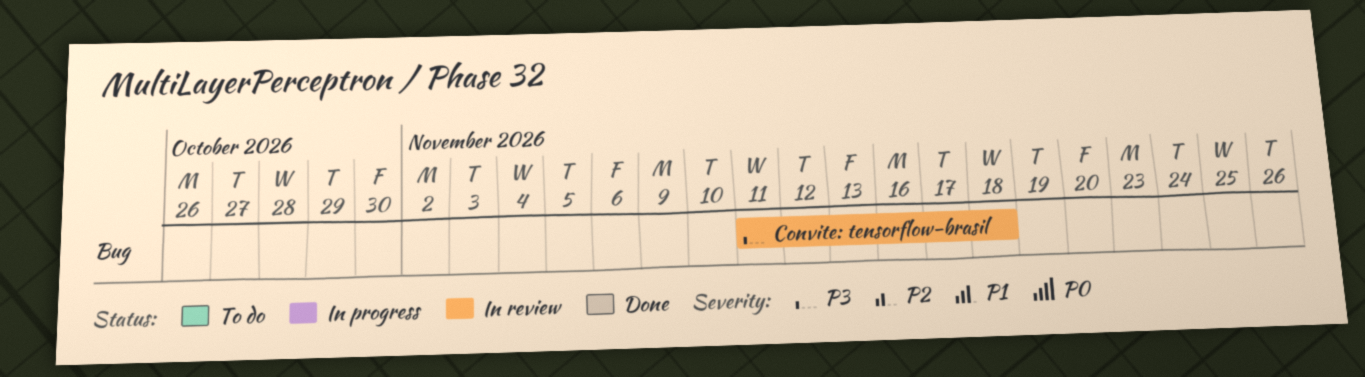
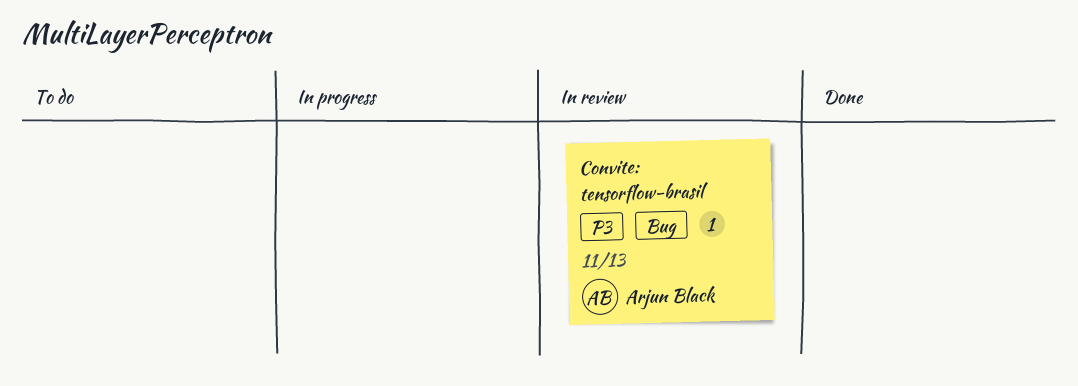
Convite: tensorflow-brasil, due: Nov 18 -> Nov 13

